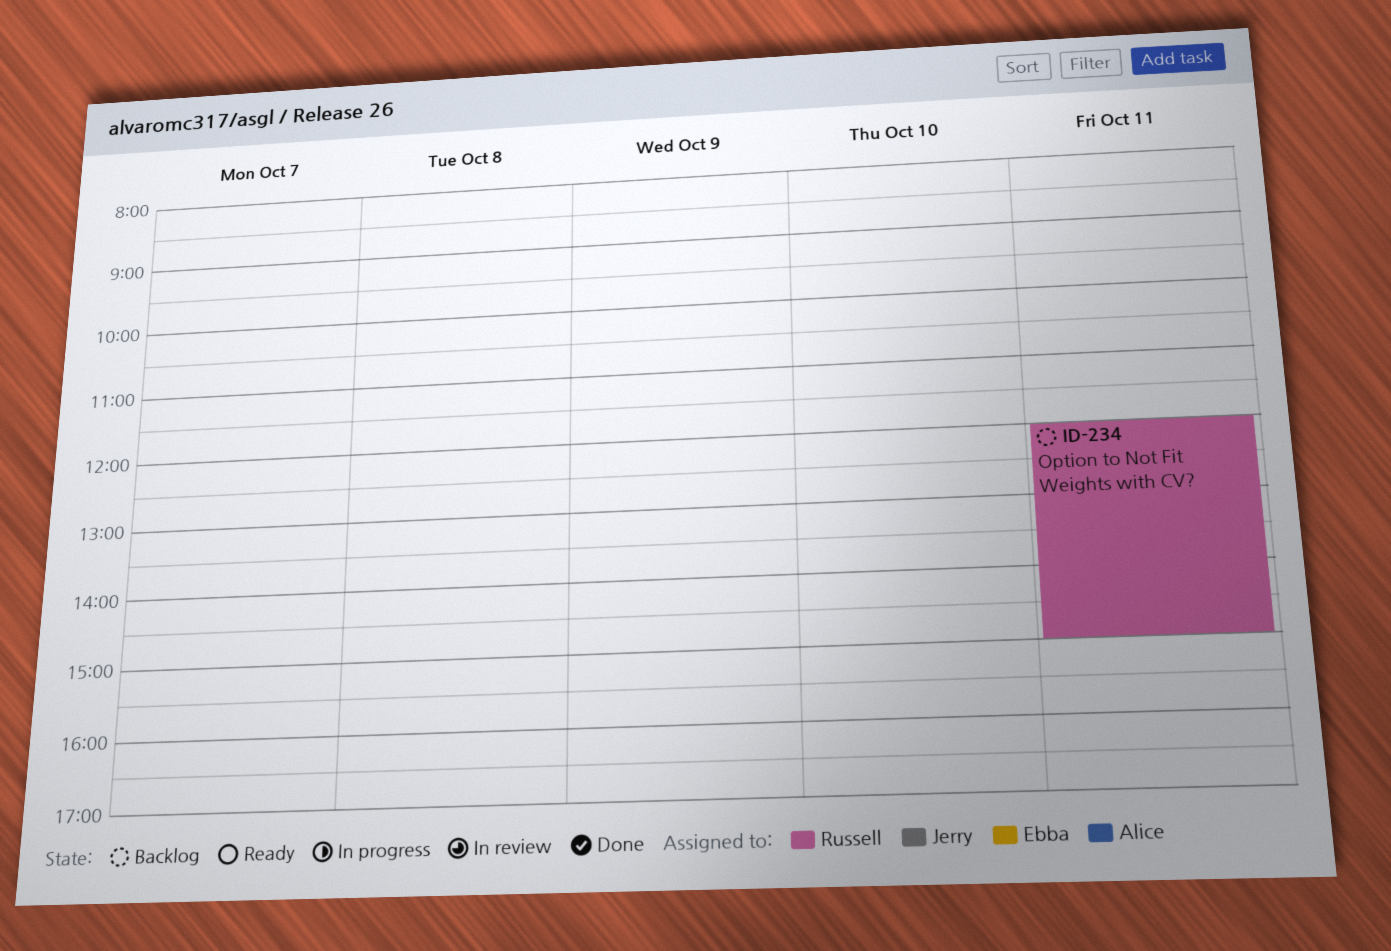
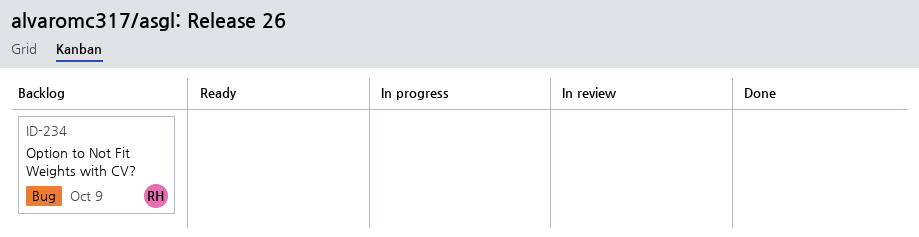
ID-234, day: Oct 11 -> Oct 9

